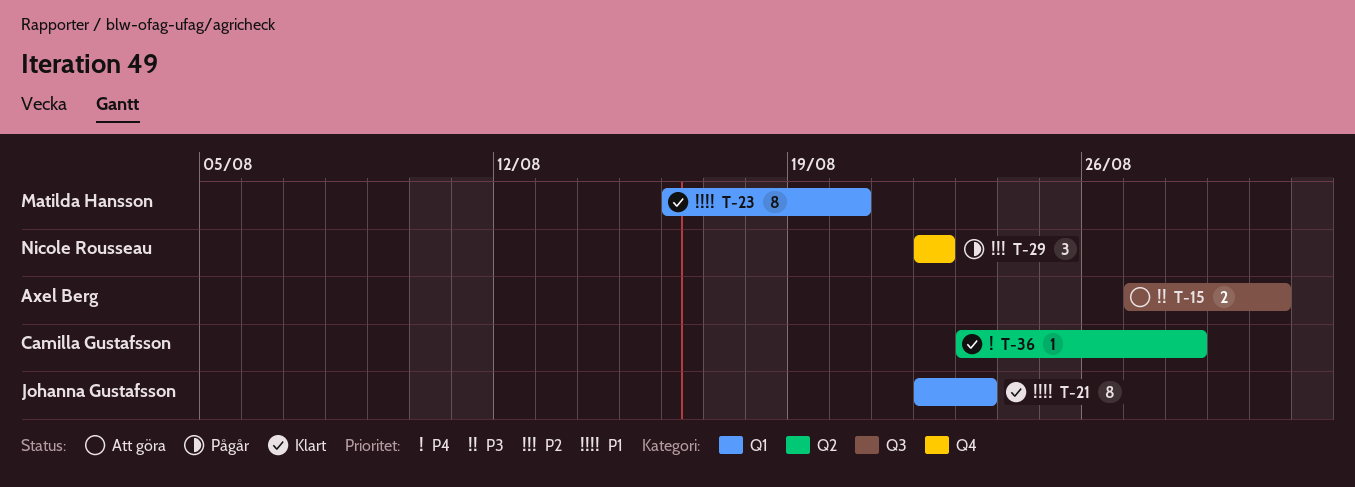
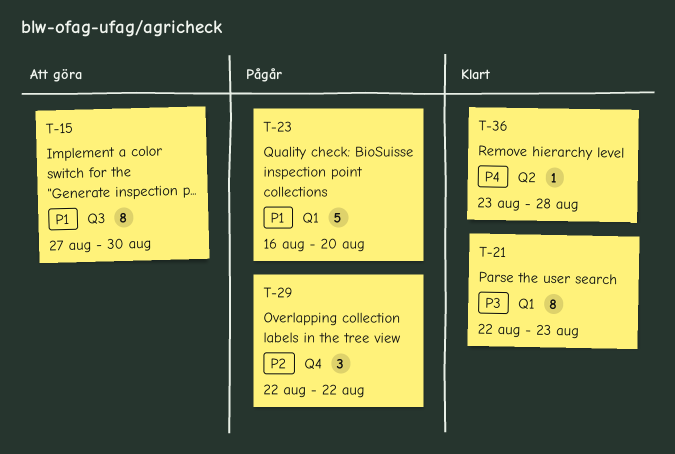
T-15, priority: P3 -> P1
T-15, estimate: 2 -> 8
T-21, priority: P1 -> P3
T-23, status: Klart -> Pågår
T-23, estimate: 8 -> 5

